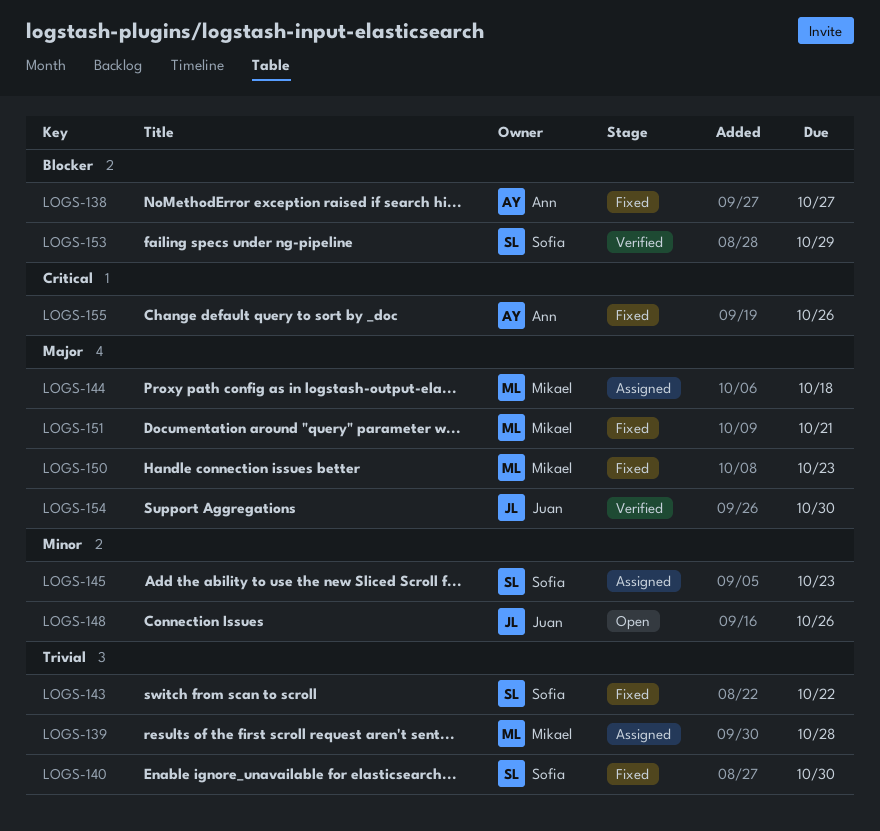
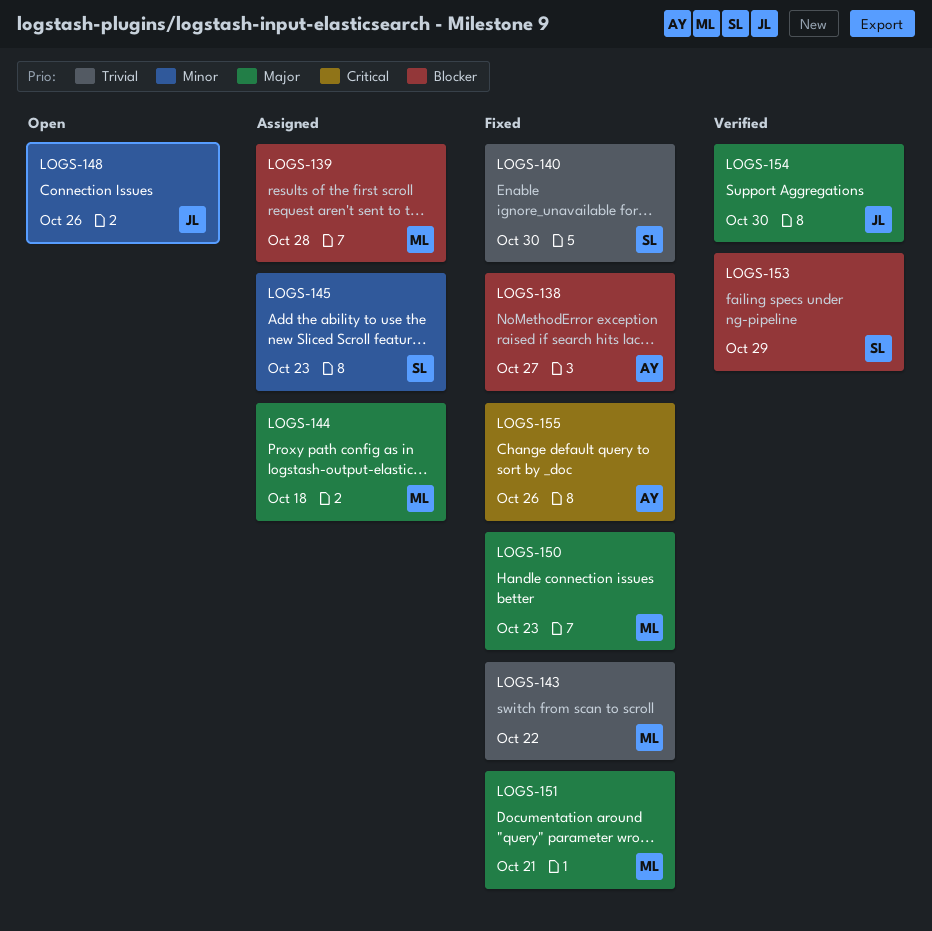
LOGS-139, priority: Trivial -> Blocker
LOGS-143, owner: Sofia -> Mikael

